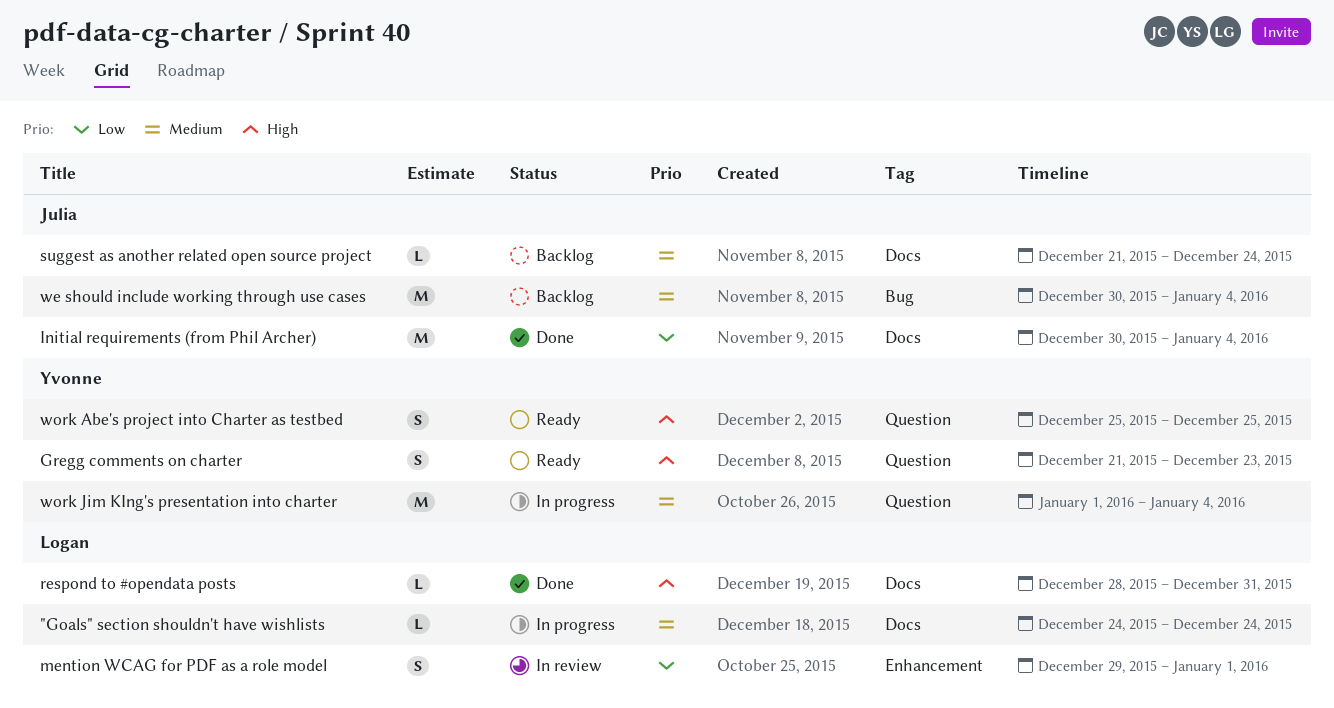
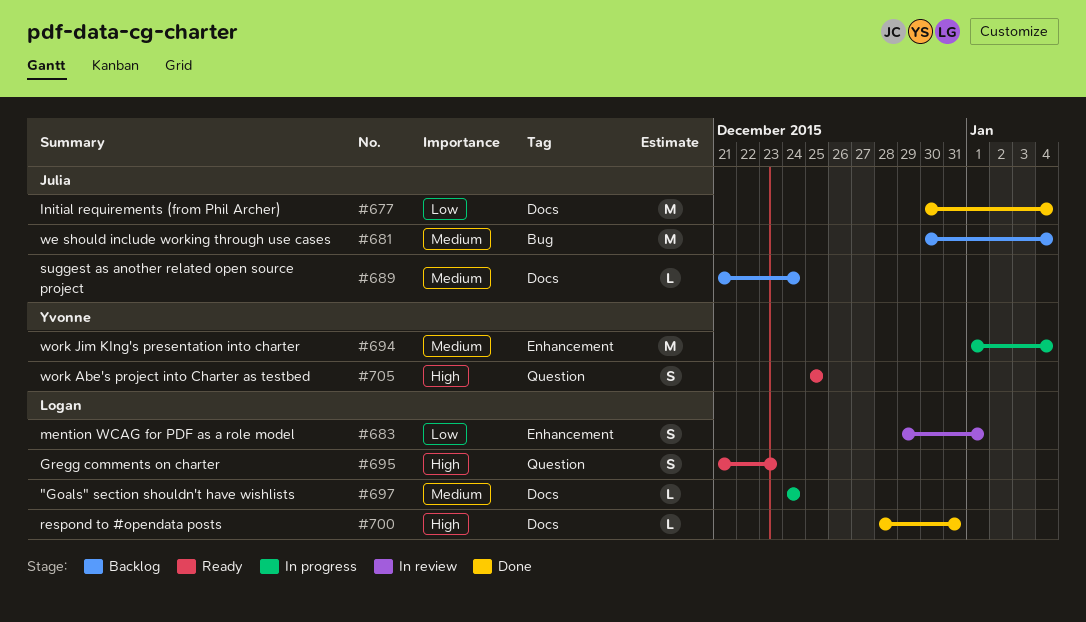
Gregg comments on charter, owner: Yvonne -> Logan
work Jim KIng's presentation into charter, label: Question -> Enhancement

